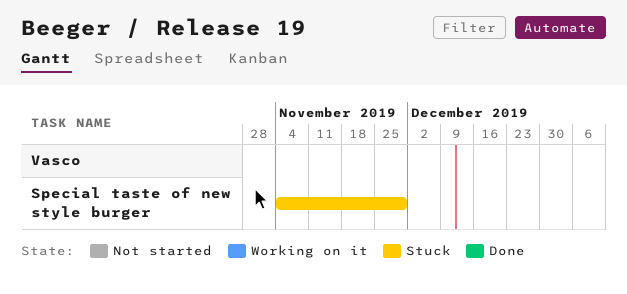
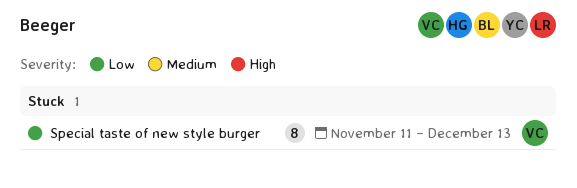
Special taste of new style burger, start: Nov 4 -> Nov 11
Special taste of new style burger, due: Nov 29 -> Dec 13

